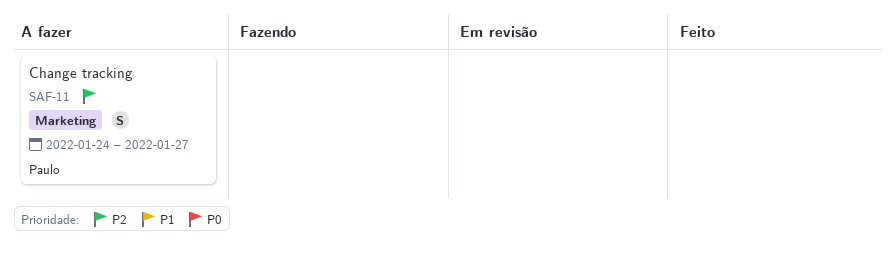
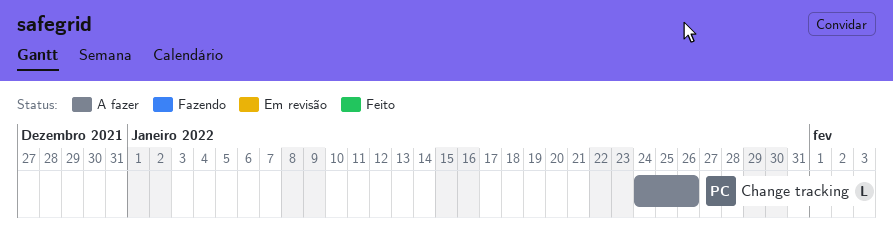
Change tracking, estimate: S -> L
Change tracking, due: Jan 27 -> Jan 26

